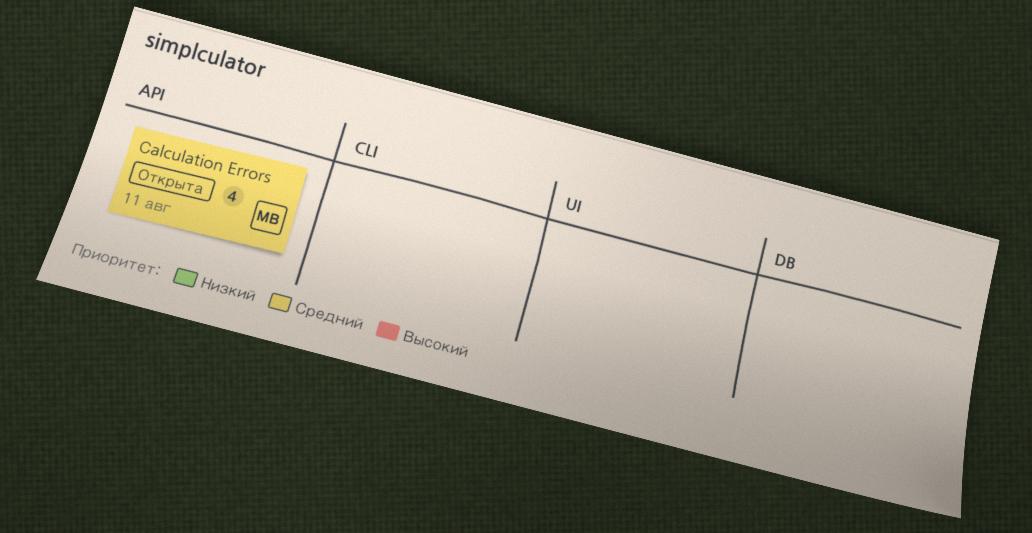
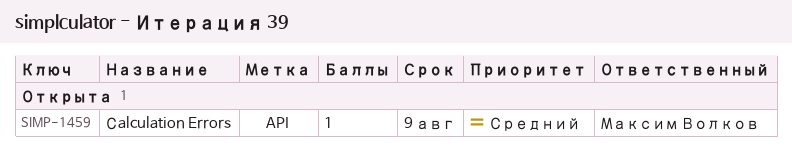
Сalculation Errors, estimate: 4 -> 1
Сalculation Errors, due: Aug 11 -> Aug 9

